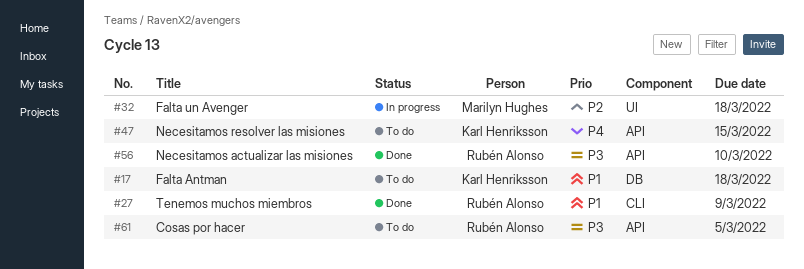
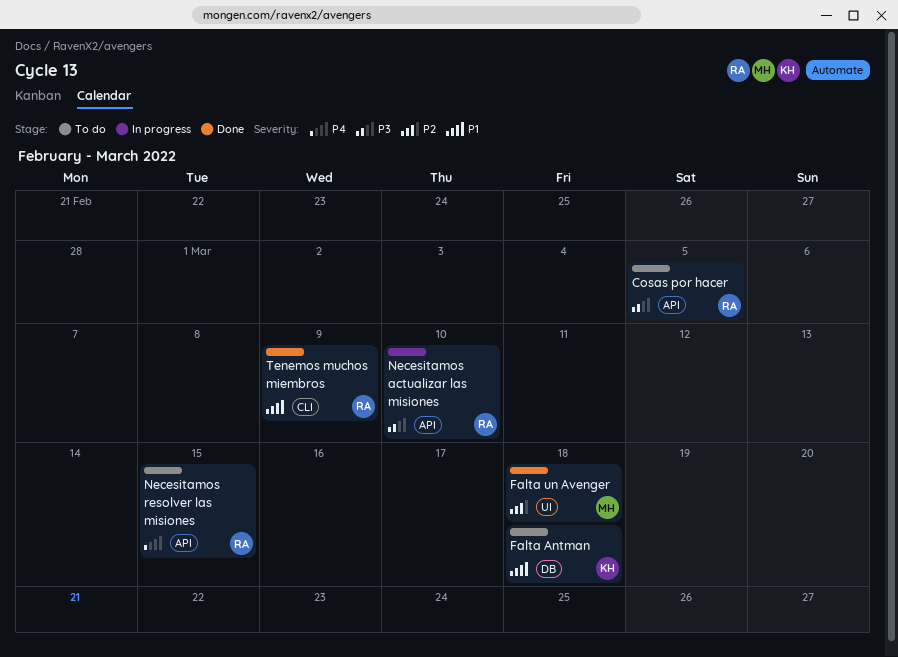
Falta un Avenger, status: In progress -> Done
Necesitamos actualizar las misiones, status: Done -> In progress
Necesitamos resolver las misiones, owner: Karl Henriksson -> Rubén Alonso

